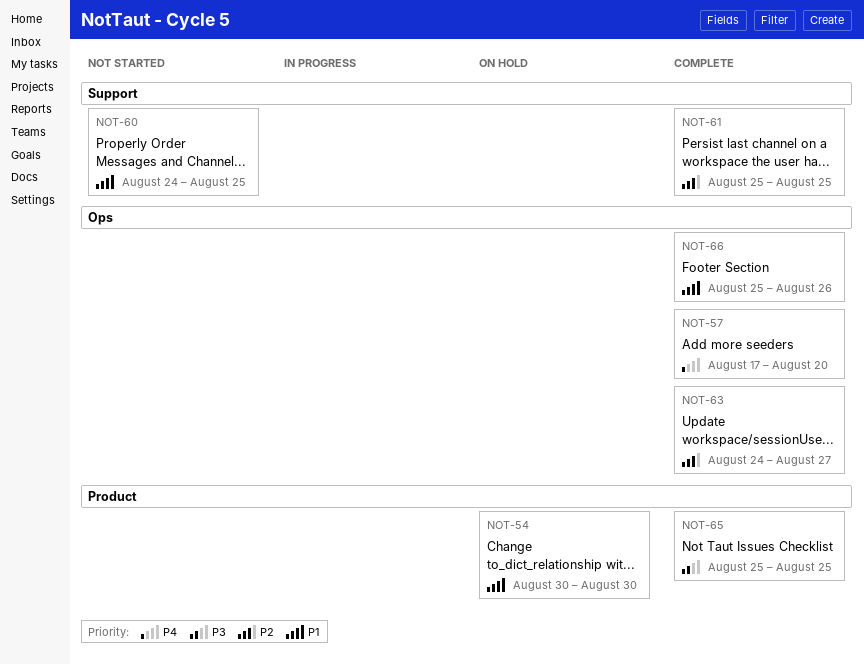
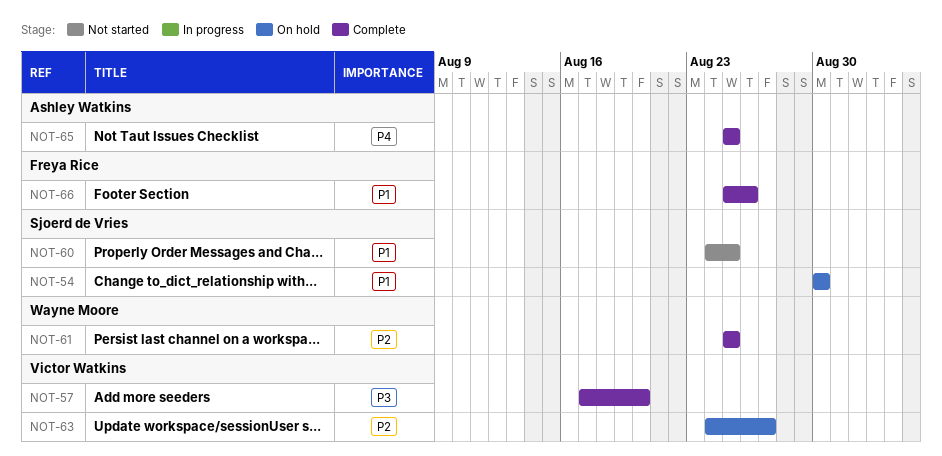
NOT-57, priority: P4 -> P3
NOT-63, status: Complete -> On hold
NOT-65, priority: P3 -> P4

